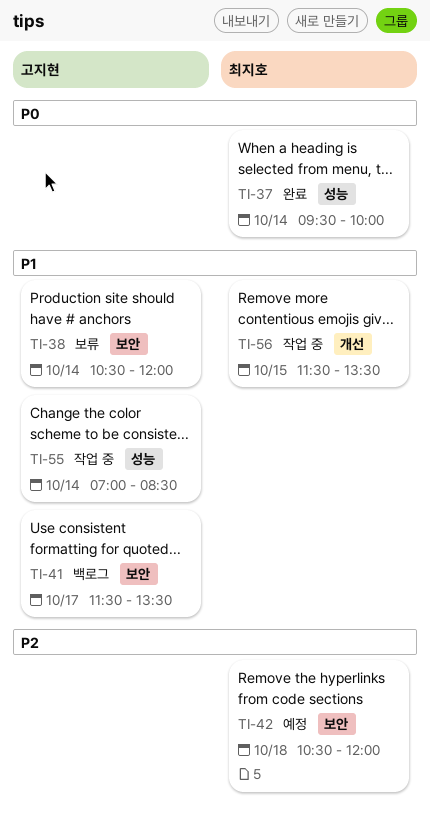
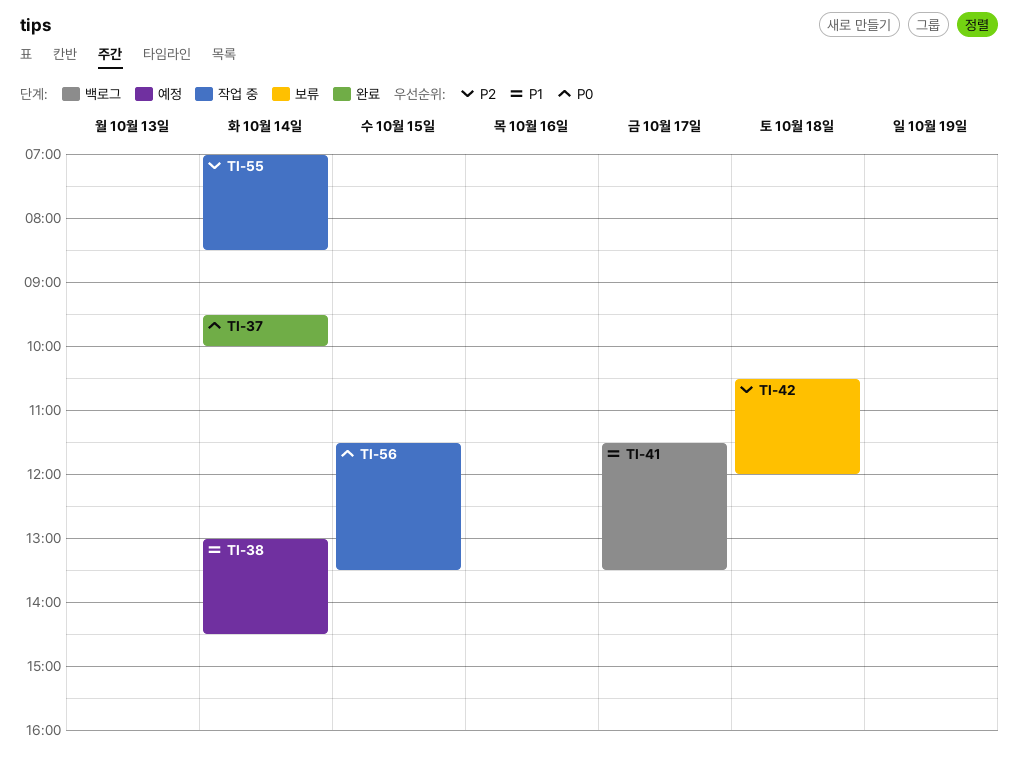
TI-38, status: 보류 -> 예정
TI-38, begins: 10:30 -> 13:00
TI-38, ends: 12:00 -> 14:30
TI-42, status: 예정 -> 보류
TI-55, priority: P1 -> P2
TI-56, priority: P1 -> P0

